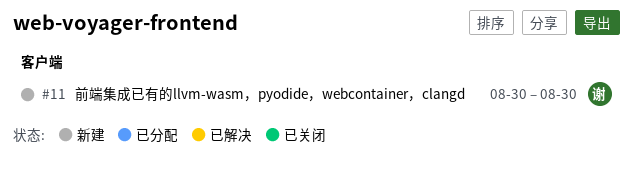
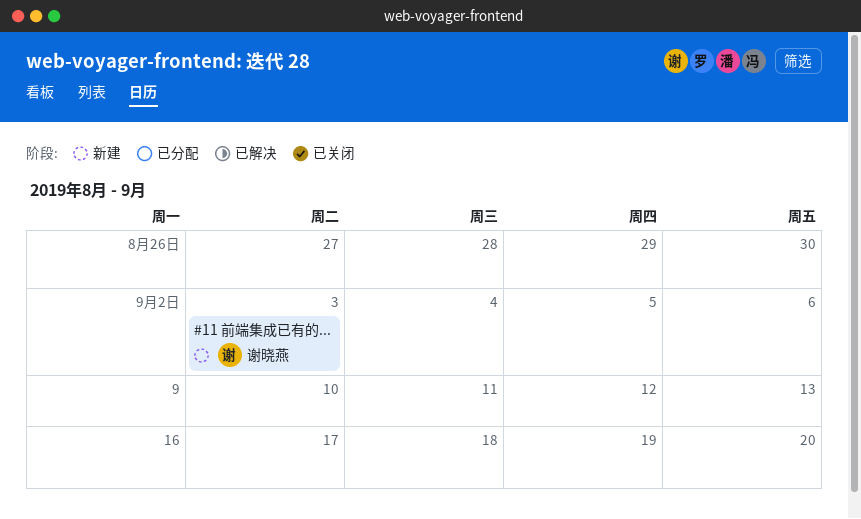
#11, due: Aug 30 -> Sep 3

